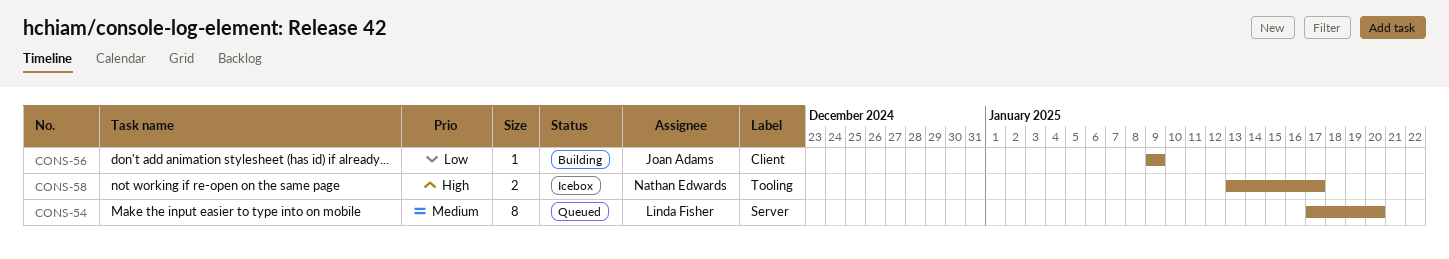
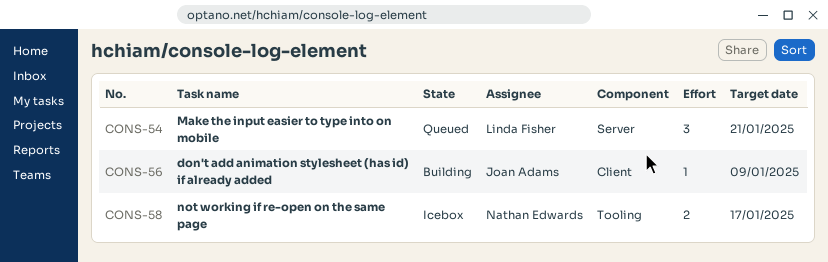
CONS-54, estimate: 8 -> 3
CONS-54, due: Jan 20 -> Jan 21

